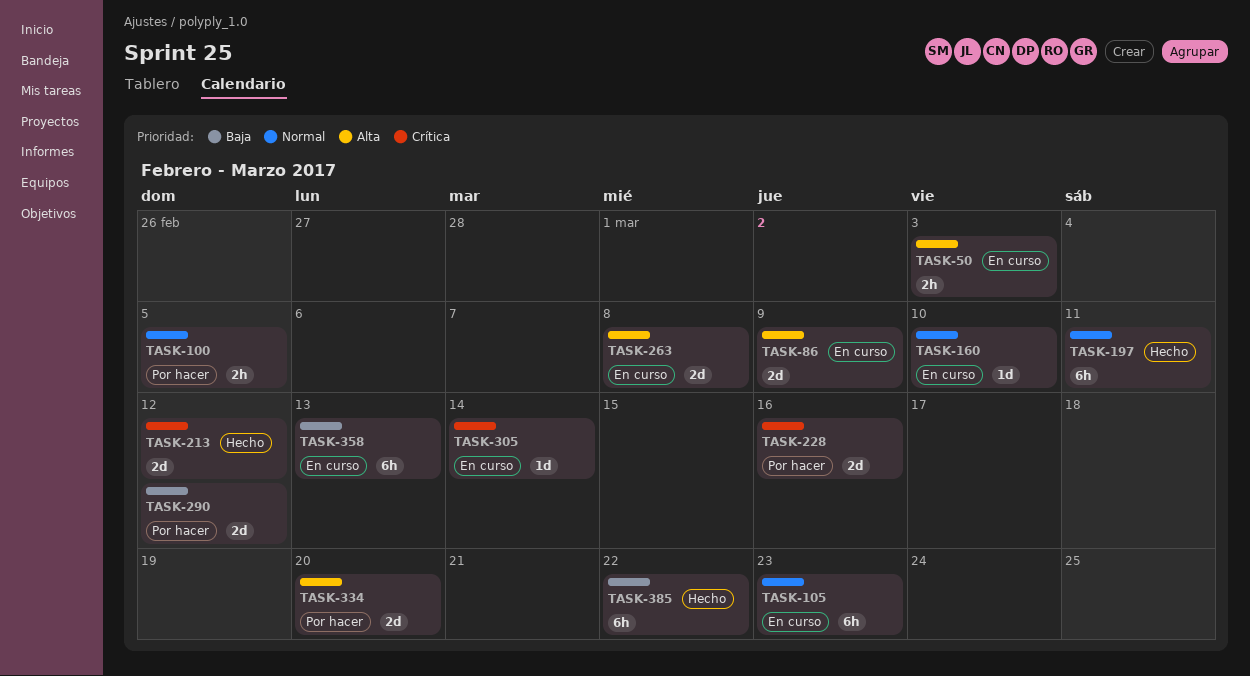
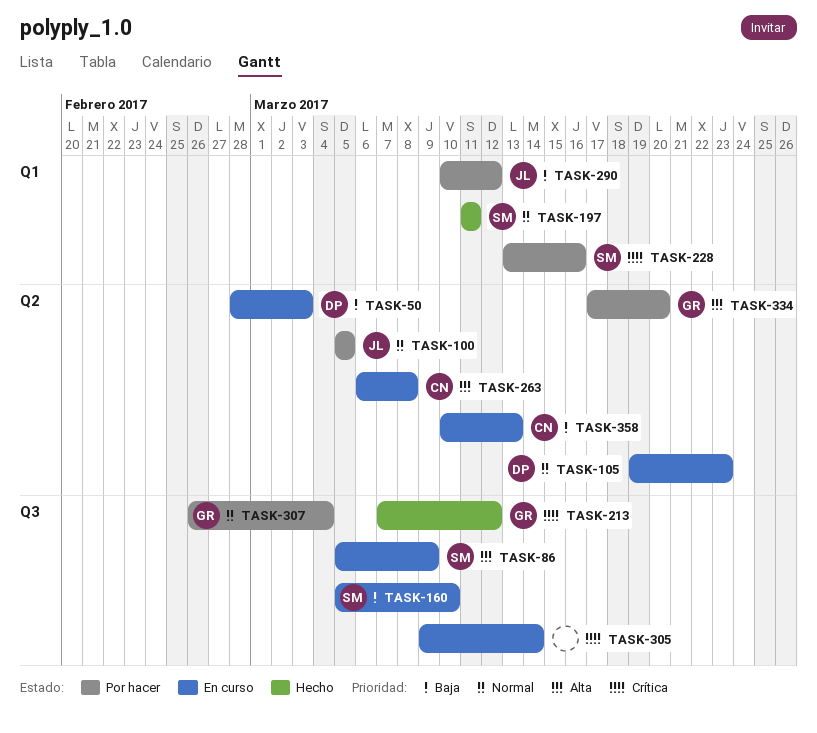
TASK-50, priority: Alta -> Baja
TASK-160, priority: Normal -> Baja
TASK-307: none -> present
TASK-385: present -> none

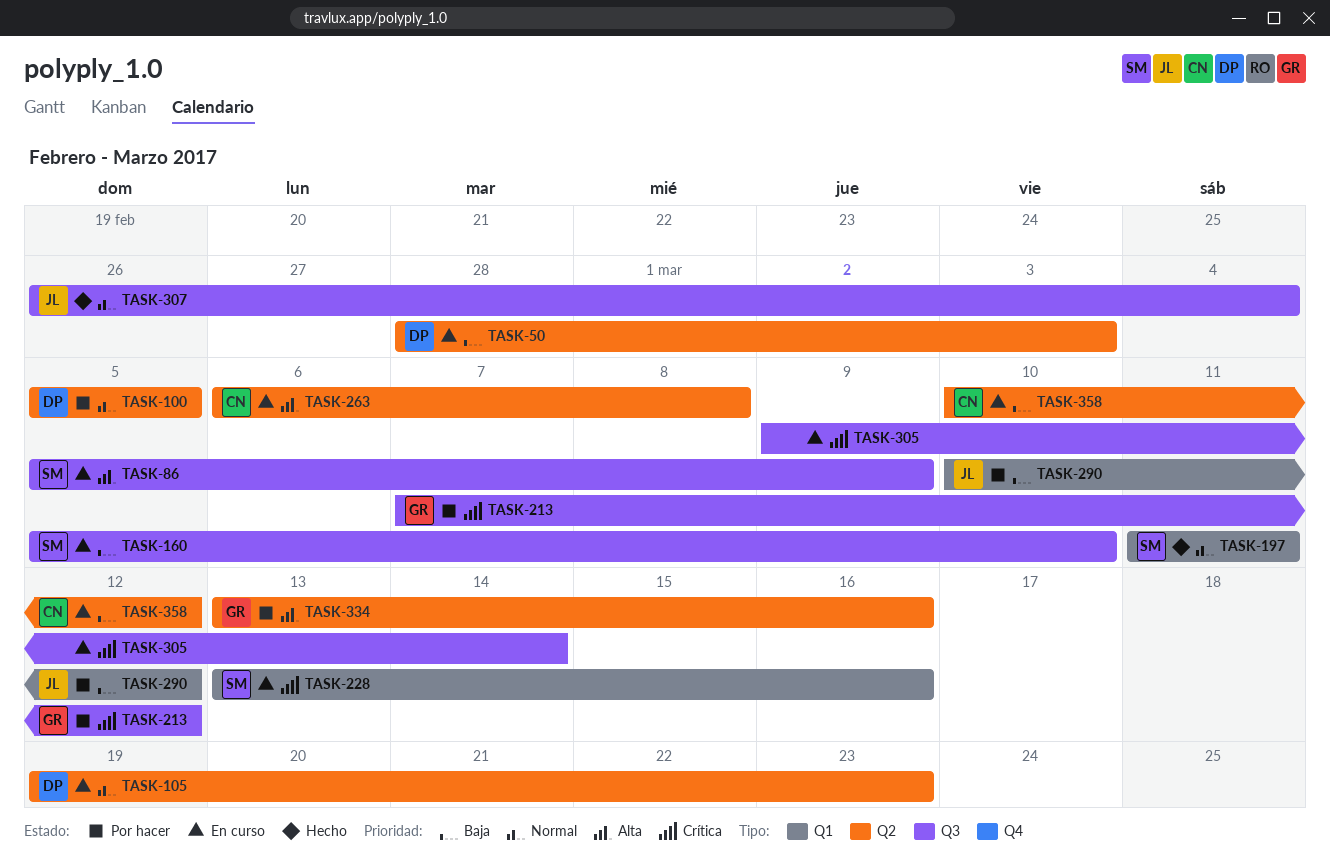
TASK-100, owner: JL -> DP
TASK-213, status: Hecho -> Por hacer
TASK-228, status: Por hacer -> En curso
TASK-307, status: Por hacer -> Hecho
TASK-307, owner: GR -> JL
TASK-334, start: Mar 17 -> Mar 13
TASK-334, due: Mar 20 -> Mar 16
TASK-358, due: Mar 13 -> Mar 12

